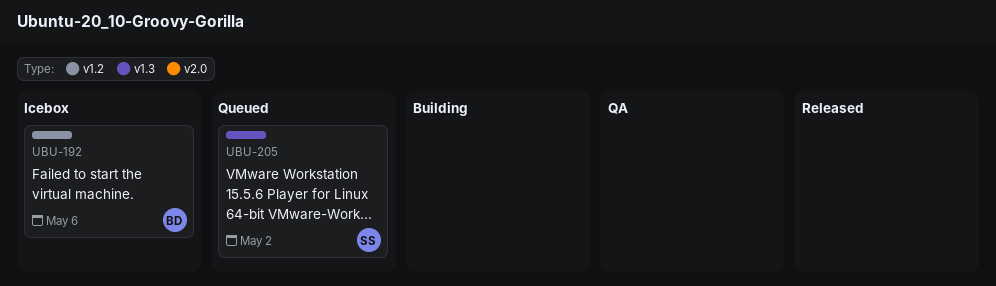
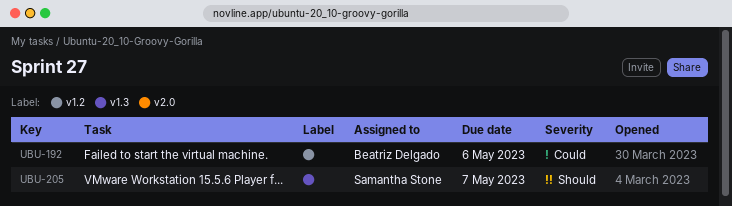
UBU-205, due: May 2 -> May 7

